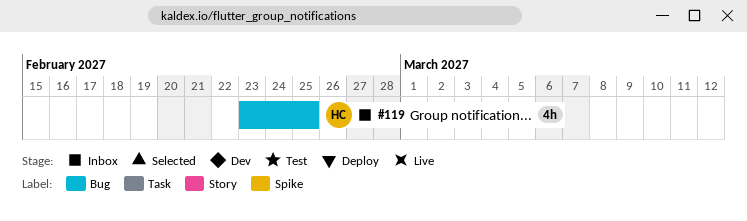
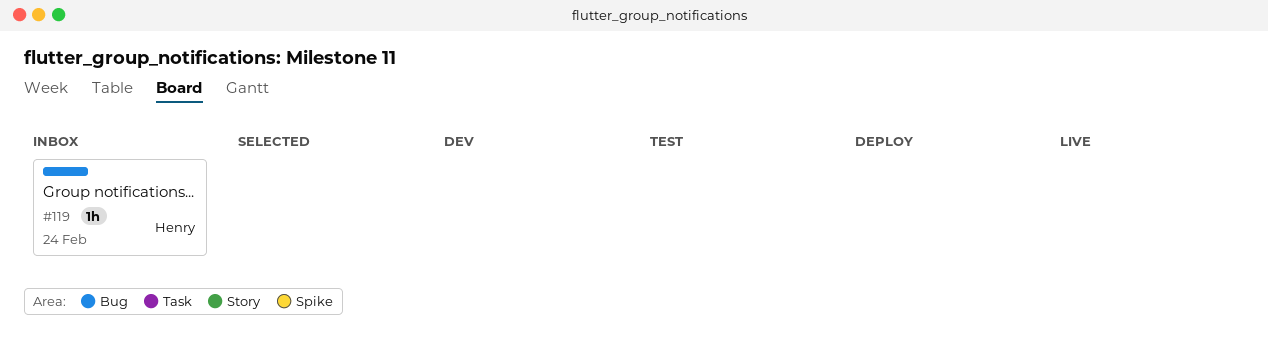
#119, estimate: 4h -> 1h
#119, due: Feb 25 -> Feb 24

